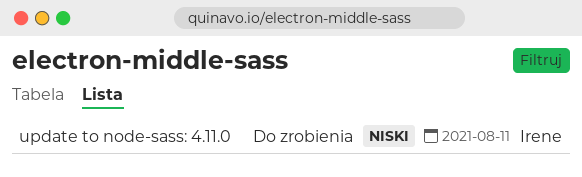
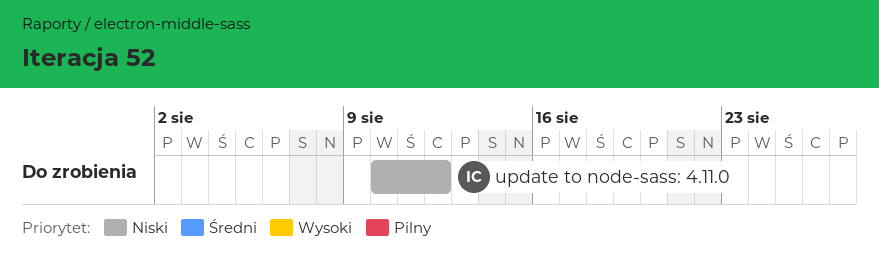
update to node-sass: 4.11.0, due: Aug 11 -> Aug 12

